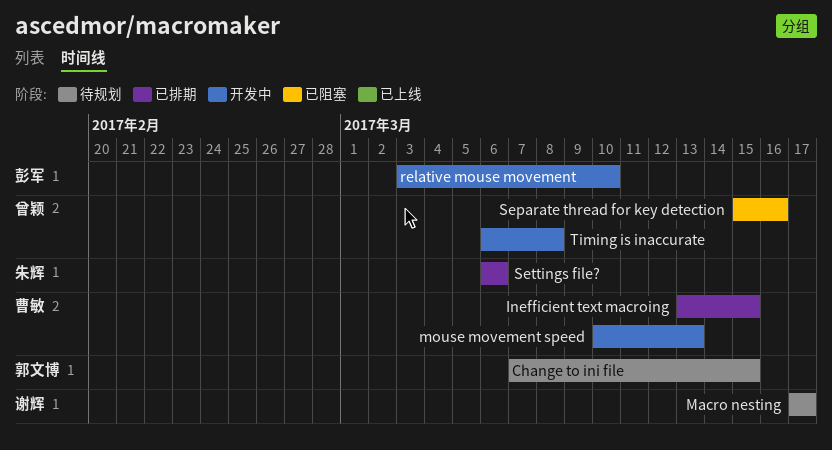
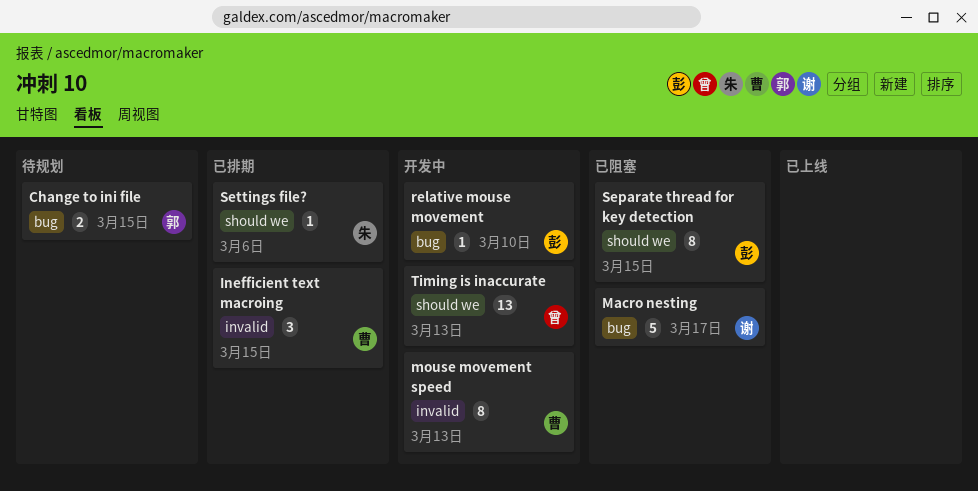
Macro nesting, status: 待规划 -> 已阻塞
Separate thread for key detection, owner: 曾颖 -> 彭军
Separate thread for key detection, due: Mar 16 -> Mar 15
Timing is inaccurate, due: Mar 8 -> Mar 13

